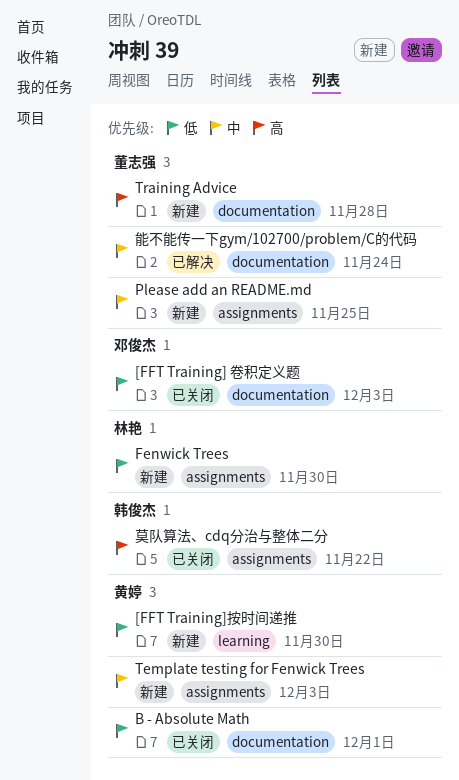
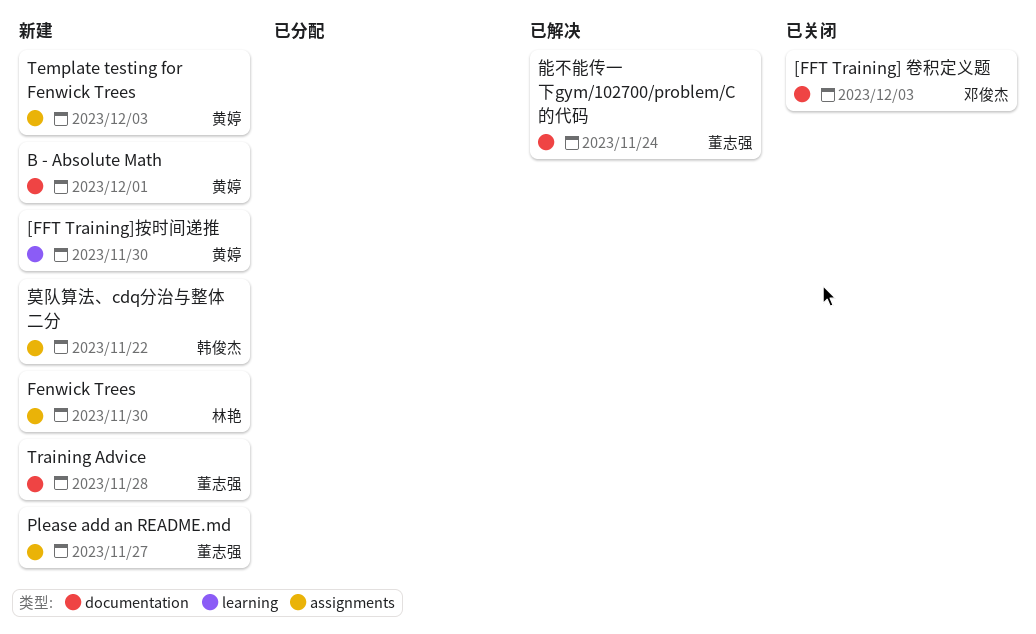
B - Absolute Math, status: 已关闭 -> 新建
Please add an README.md, due: Nov 25 -> Nov 27
莫队算法、cdq分治与整体二分, status: 已关闭 -> 新建

